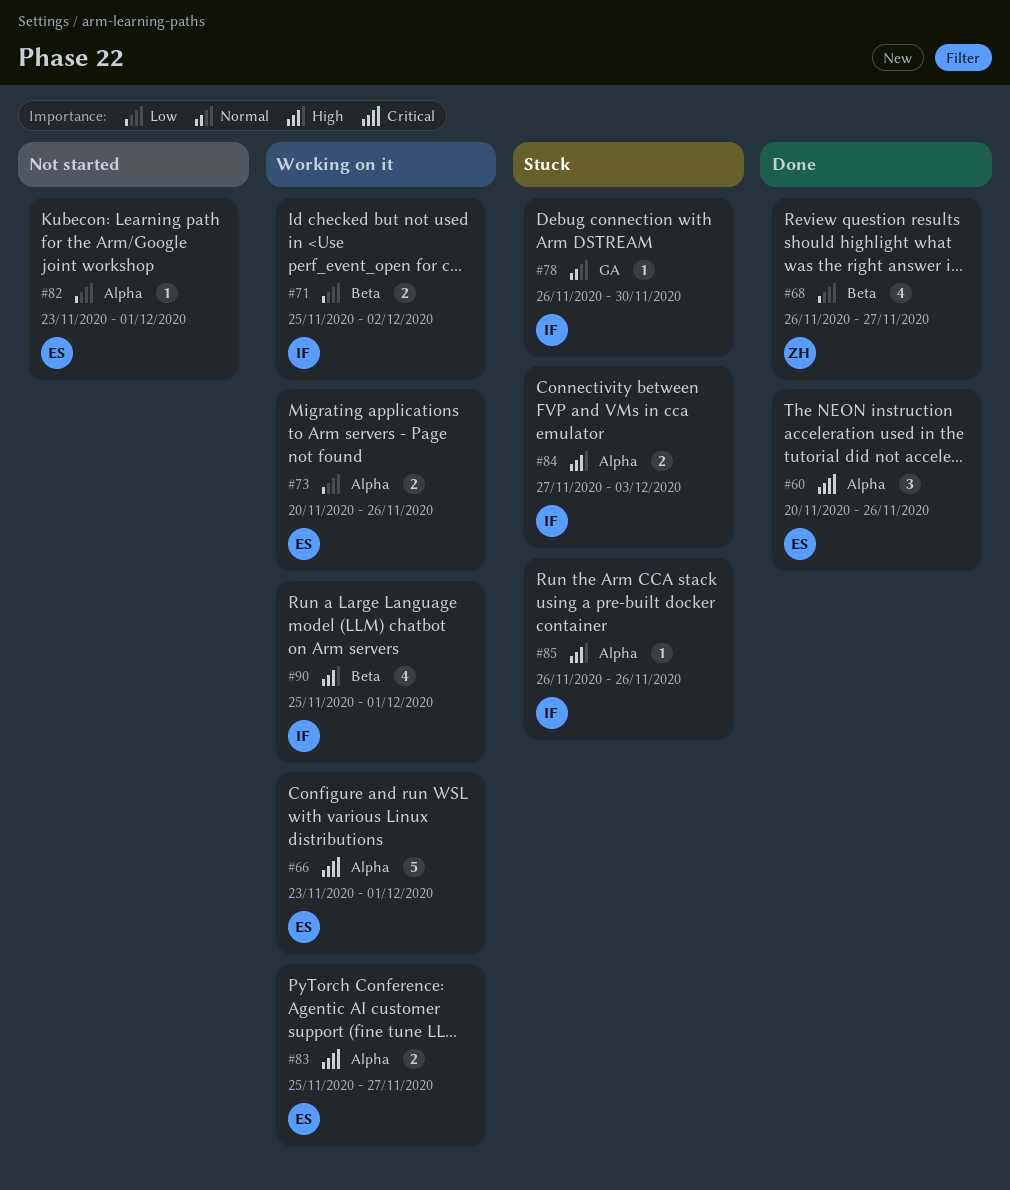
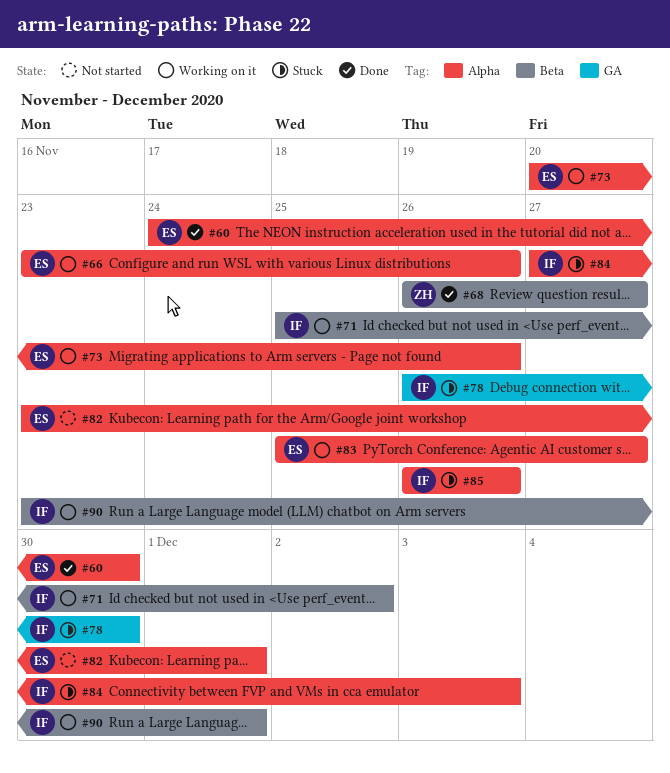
#60, start: Nov 20 -> Nov 24
#60, due: Nov 26 -> Nov 30
#66, due: Dec 1 -> Nov 26
#90, start: Nov 25 -> Nov 23

